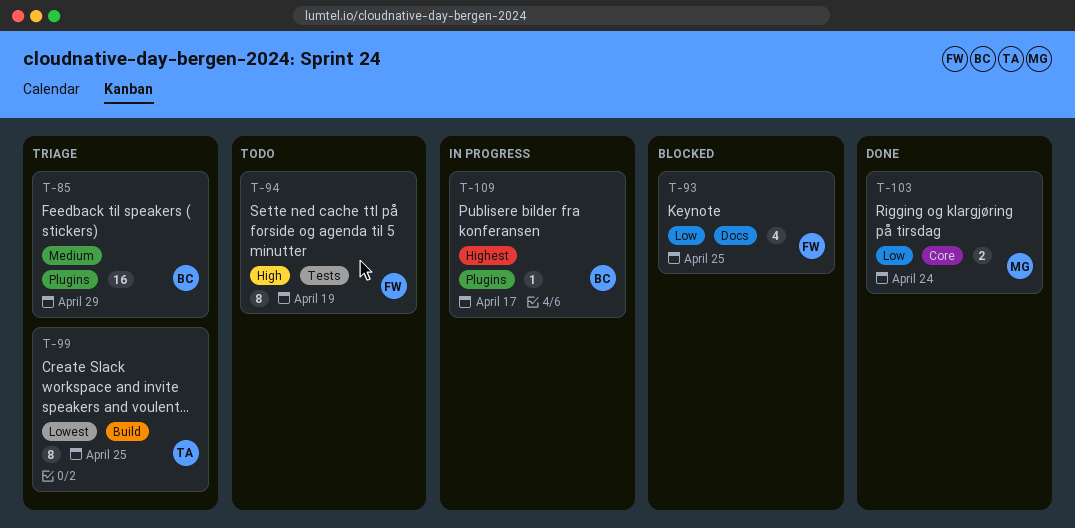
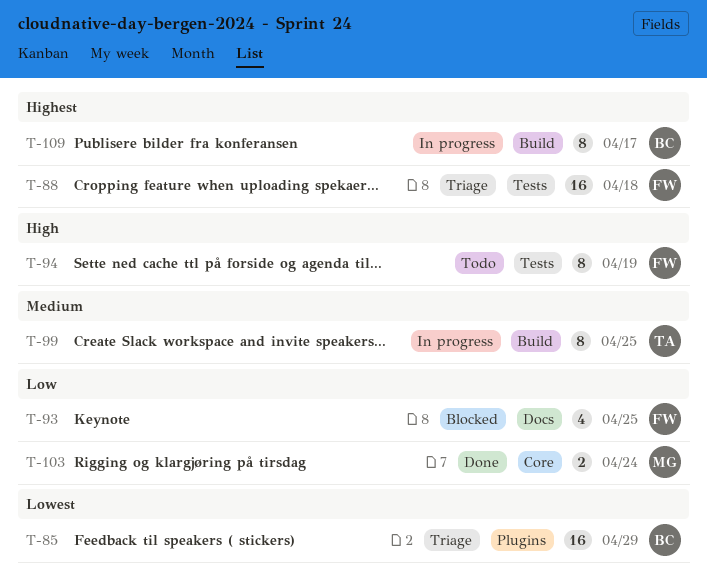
T-85, priority: Medium -> Lowest
T-88: none -> present
T-99, status: Triage -> In progress
T-99, priority: Lowest -> Medium
T-109, label: Plugins -> Build
T-109, estimate: 1 -> 8

